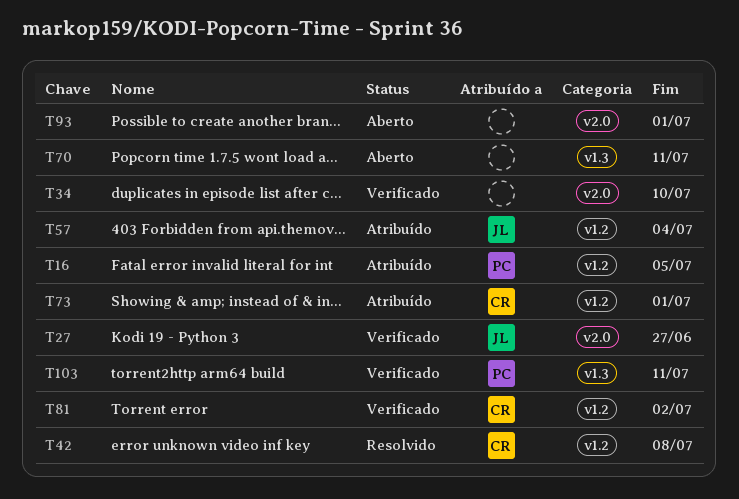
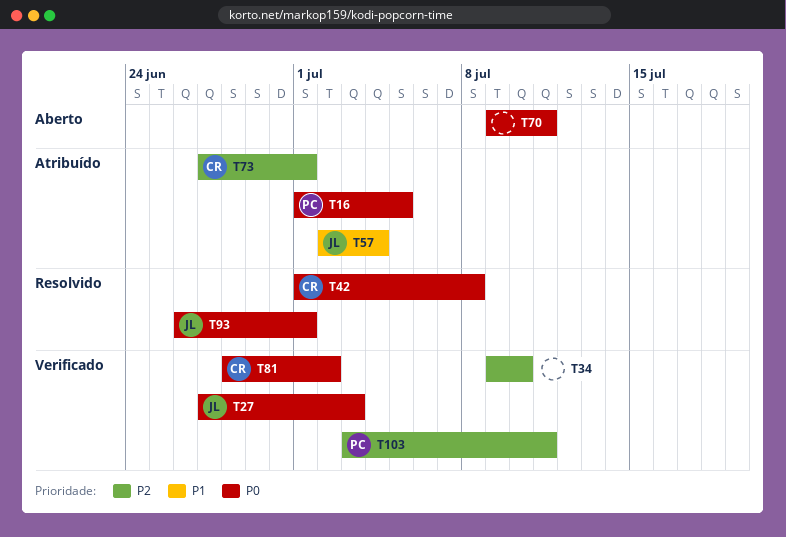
T27, due: Jun 27 -> Jul 3
T93, status: Aberto -> Resolvido
T93, owner: none -> JL

